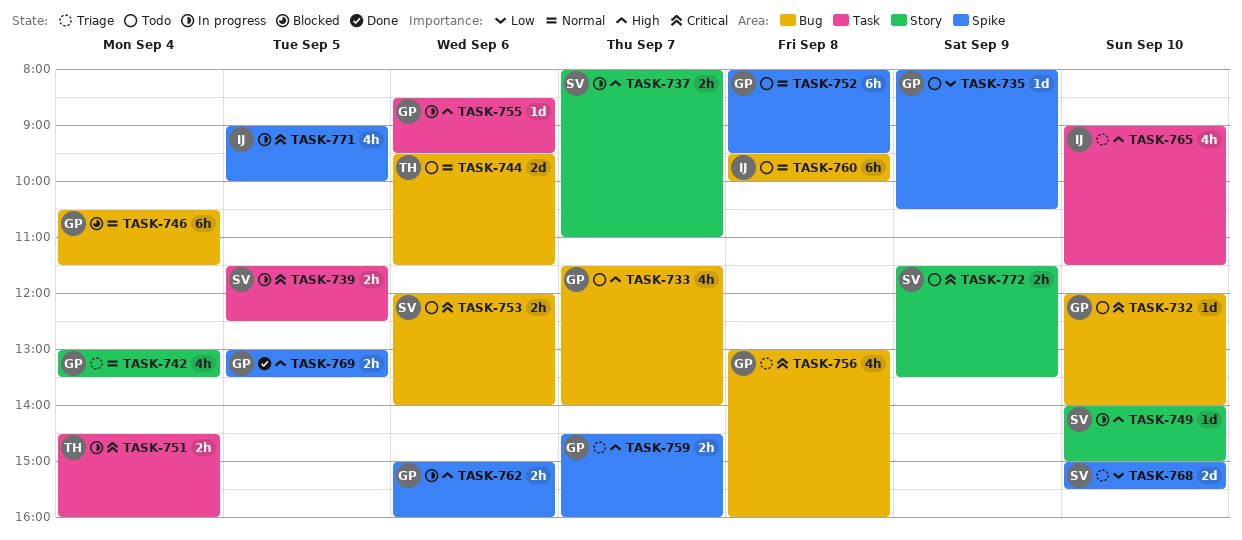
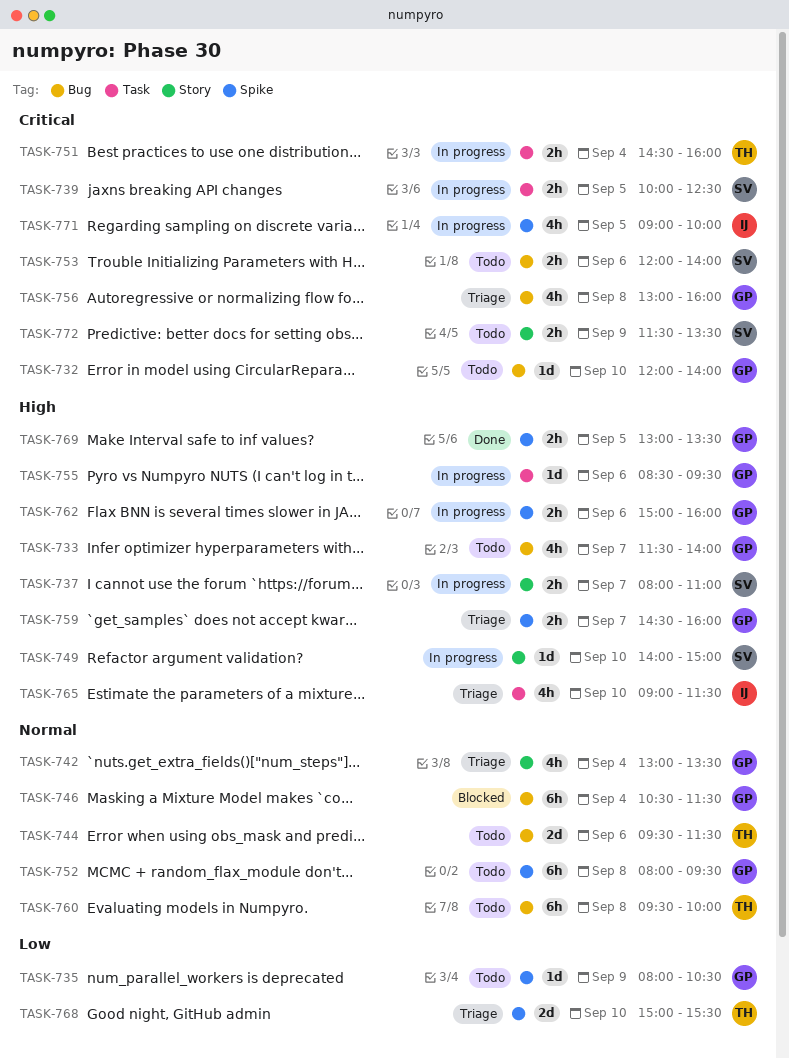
TASK-739, begins: 11:30 -> 10:00
TASK-760, owner: IJ -> TH
TASK-768, owner: SV -> TH

